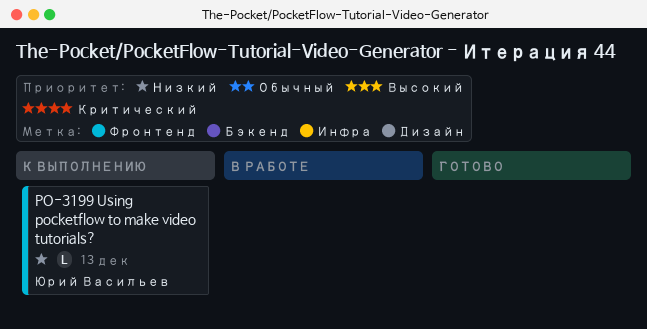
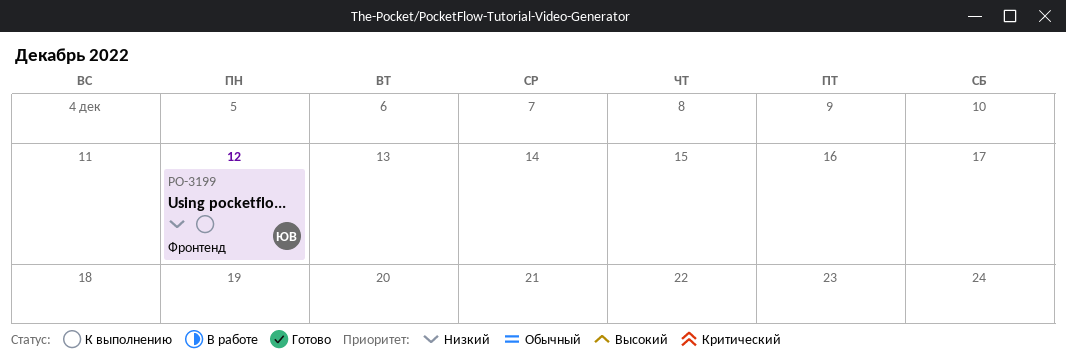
PO-3199, due: Dec 13 -> Dec 12

